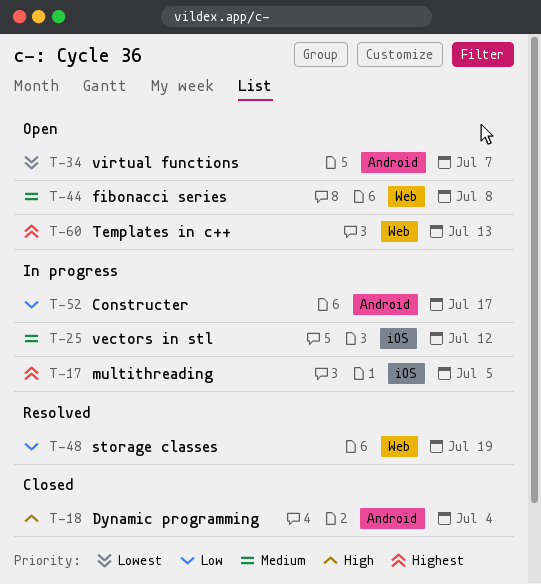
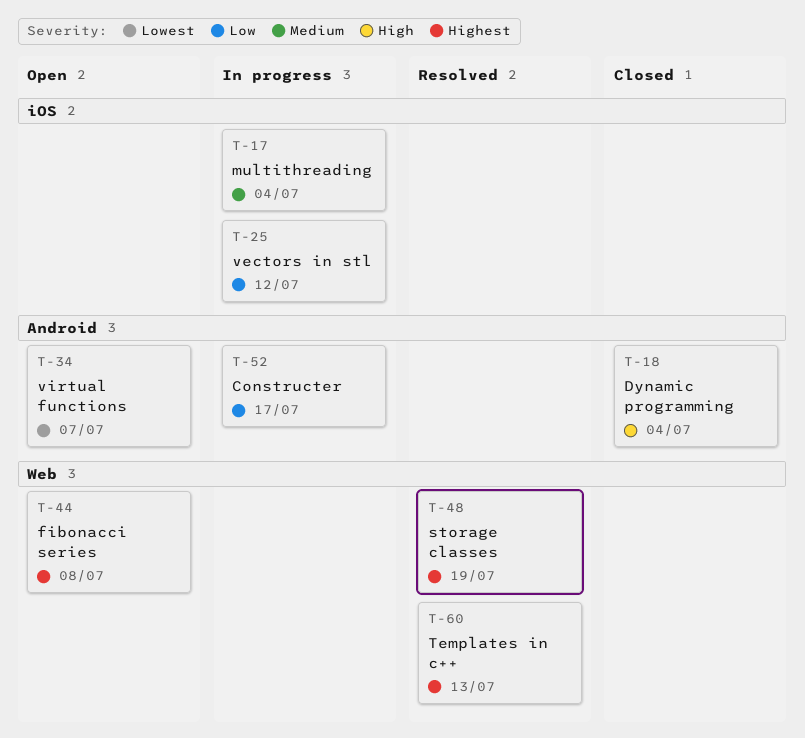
T-17, priority: Highest -> Medium
T-17, due: Jul 5 -> Jul 4
T-25, priority: Medium -> Low
T-44, priority: Medium -> Highest
T-48, priority: Low -> Highest
T-60, status: Open -> Resolved

